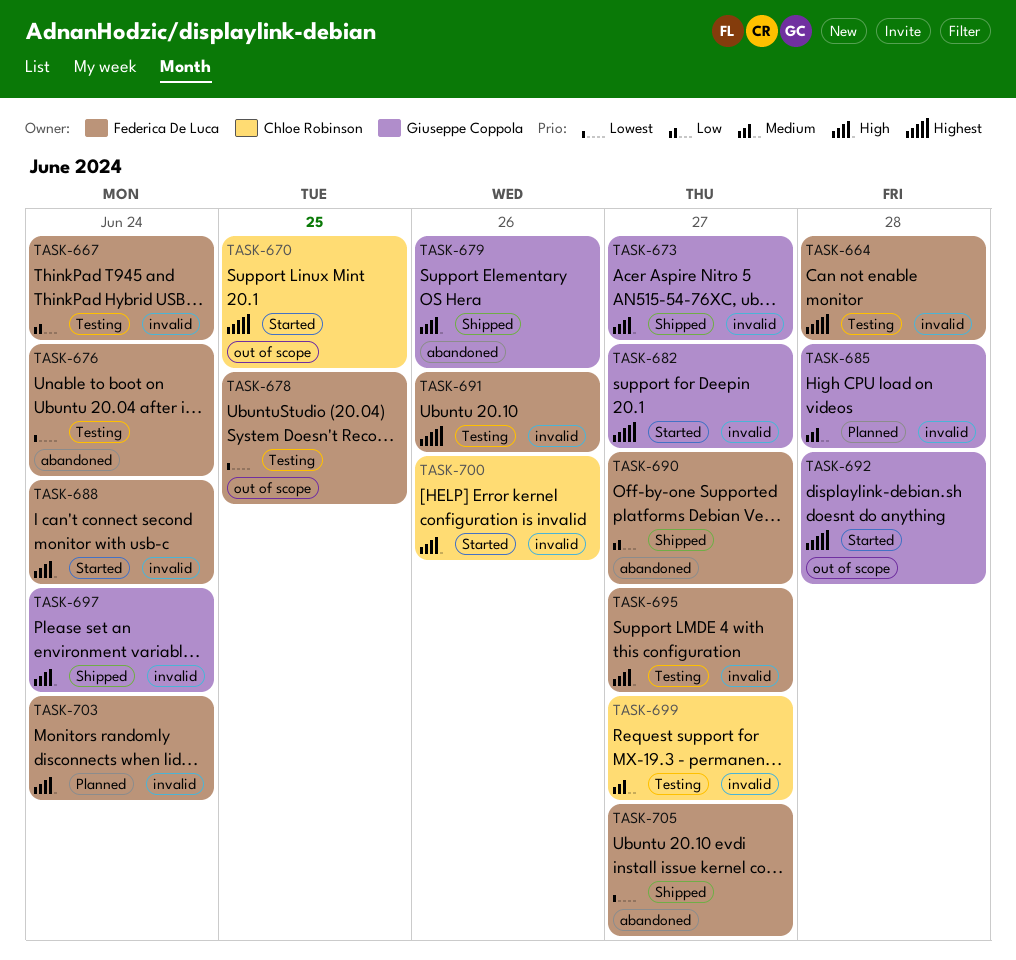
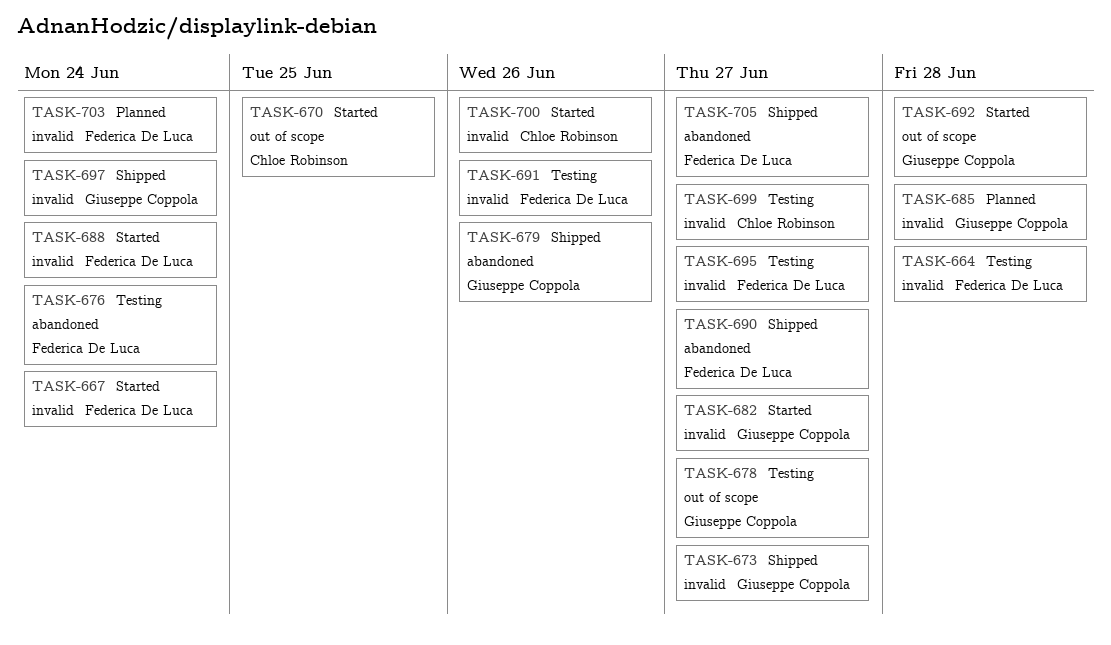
TASK-667, status: Testing -> Started
TASK-678, owner: Federica De Luca -> Giuseppe Coppola
TASK-678, due: Jun 25 -> Jun 27

